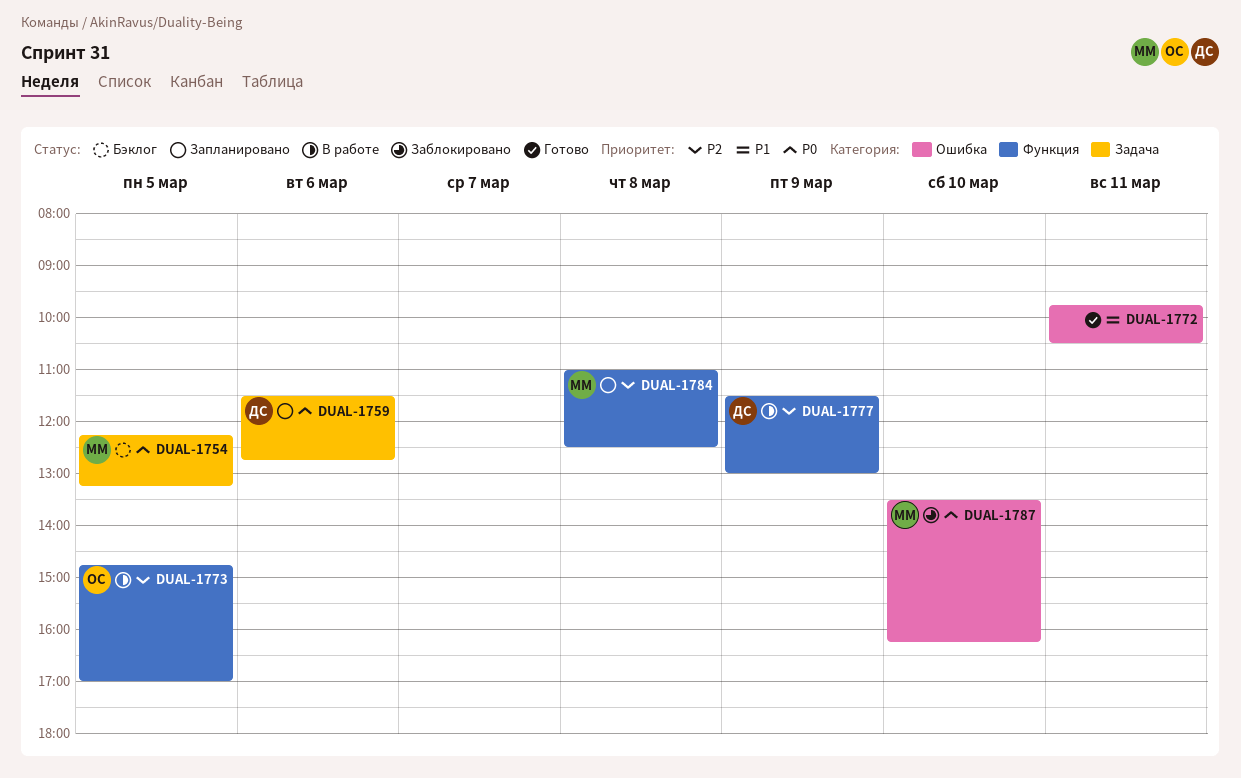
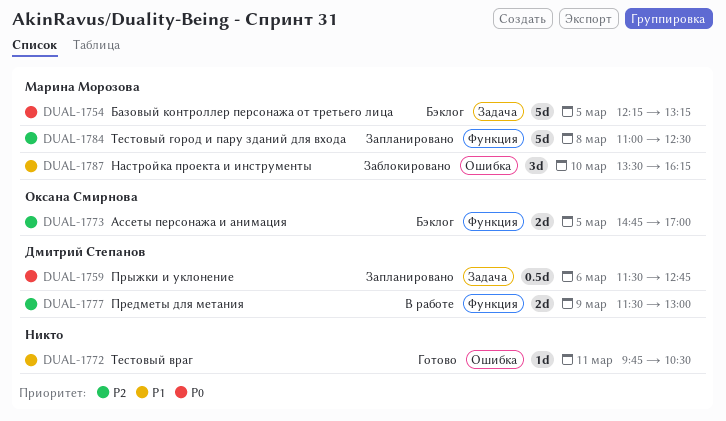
DUAL-1773, status: В работе -> Бэклог
DUAL-1787, priority: P0 -> P1

